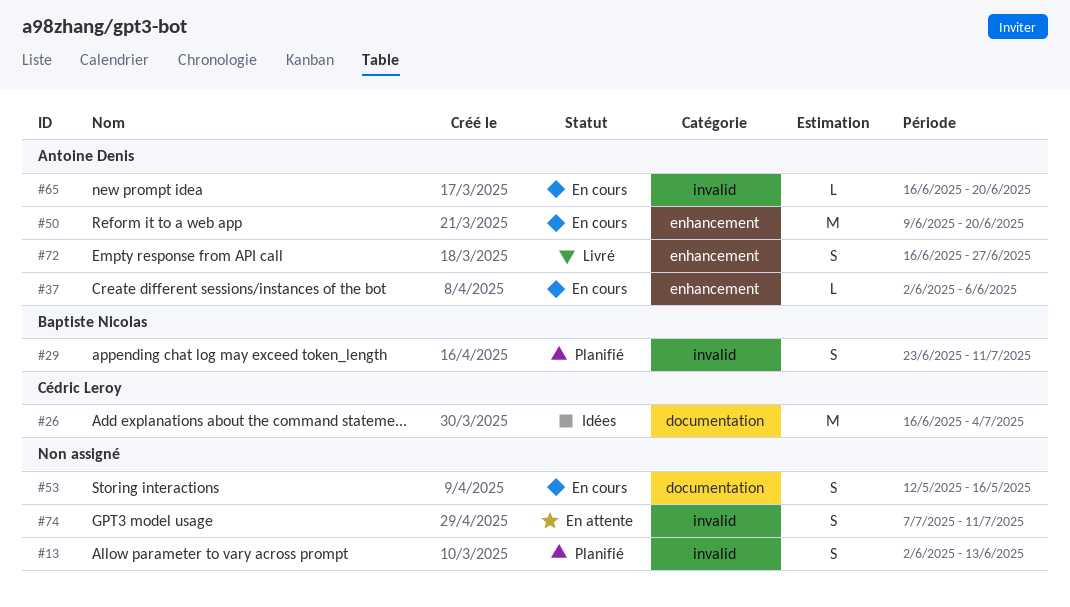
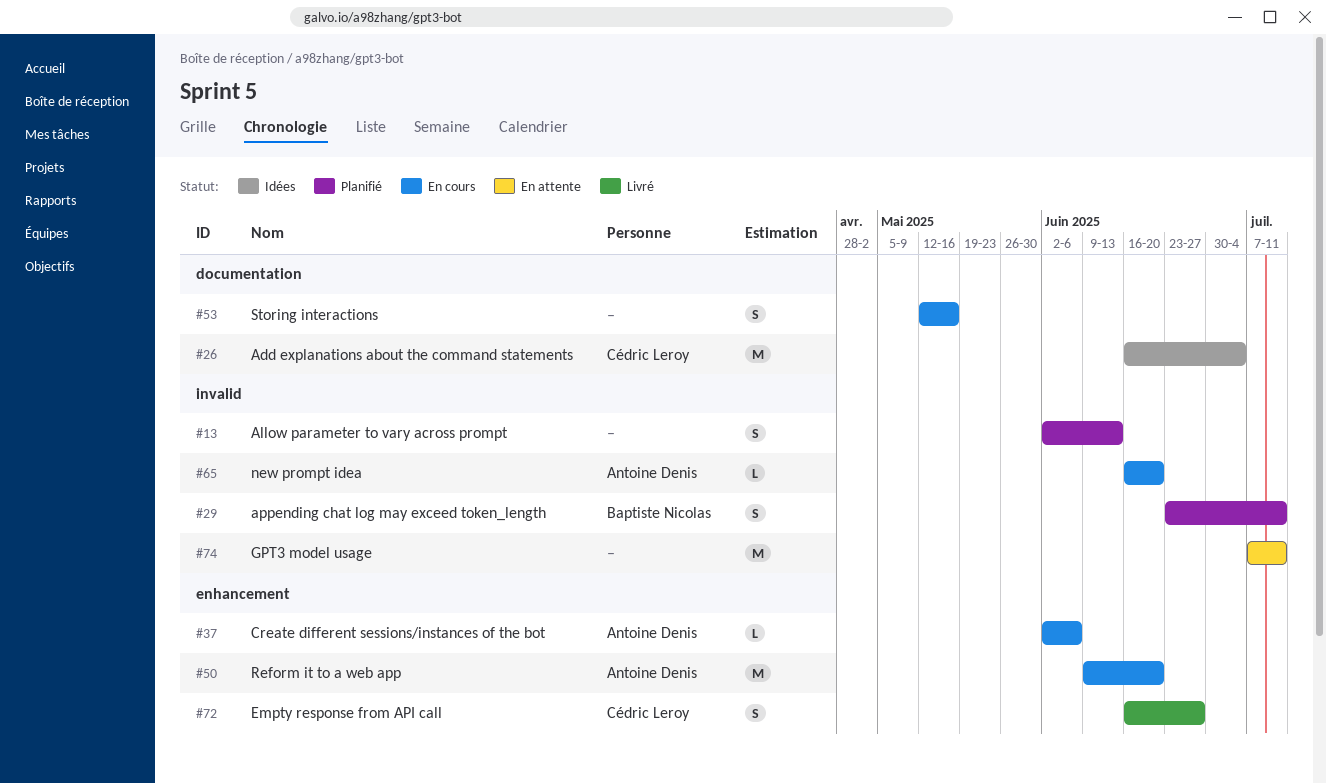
#72, owner: Antoine Denis -> Cédric Leroy
#74, estimate: S -> M

